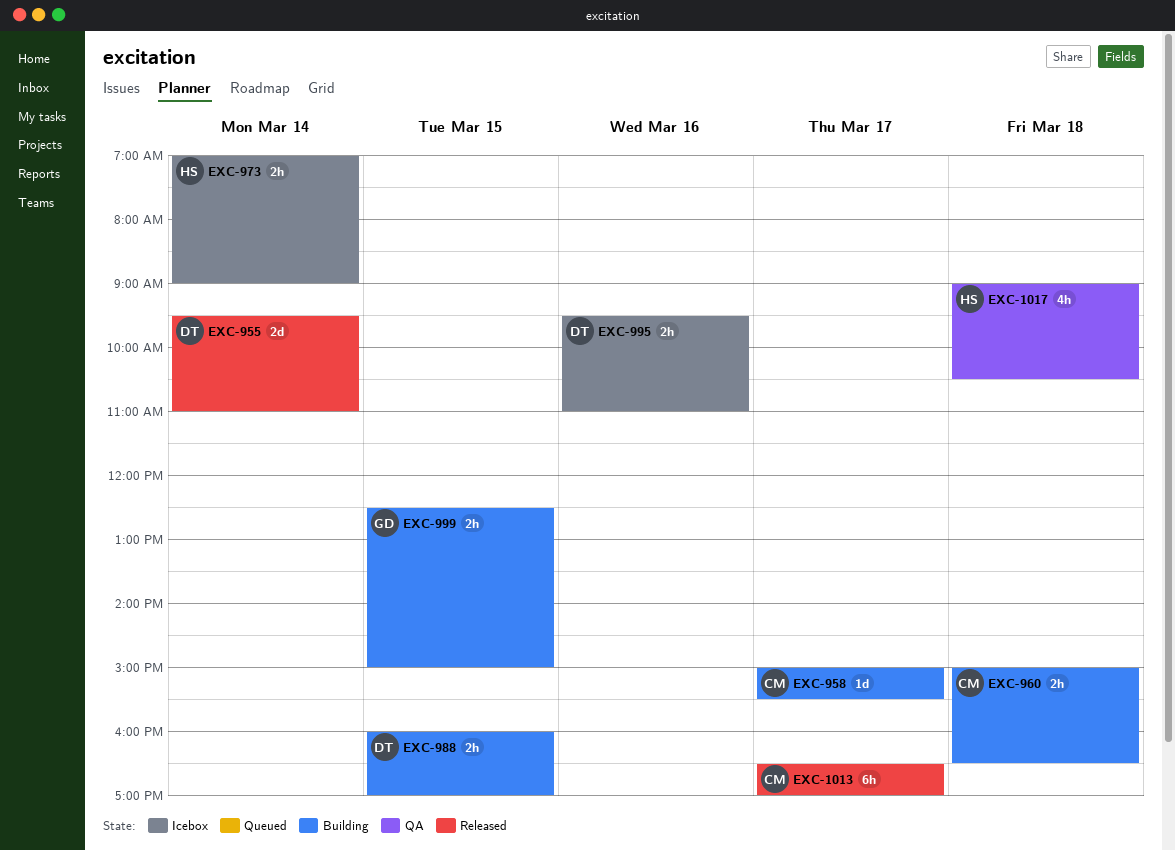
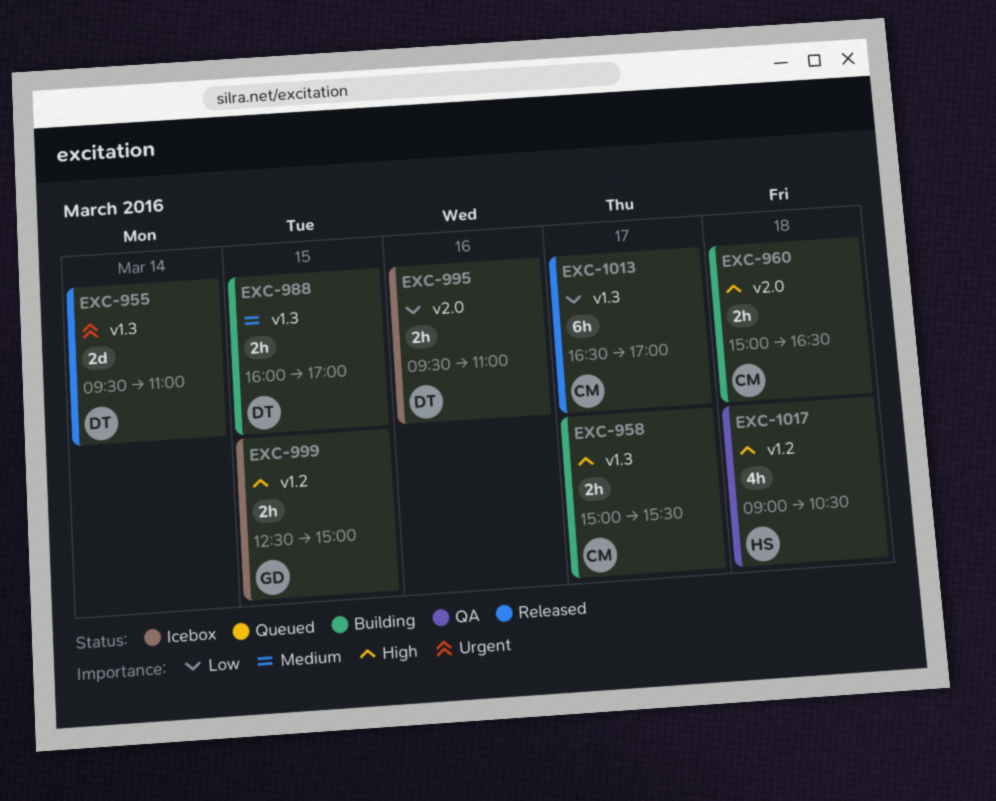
EXC-958, estimate: 1d -> 2h
EXC-973: present -> none
EXC-999, status: Building -> Icebox

